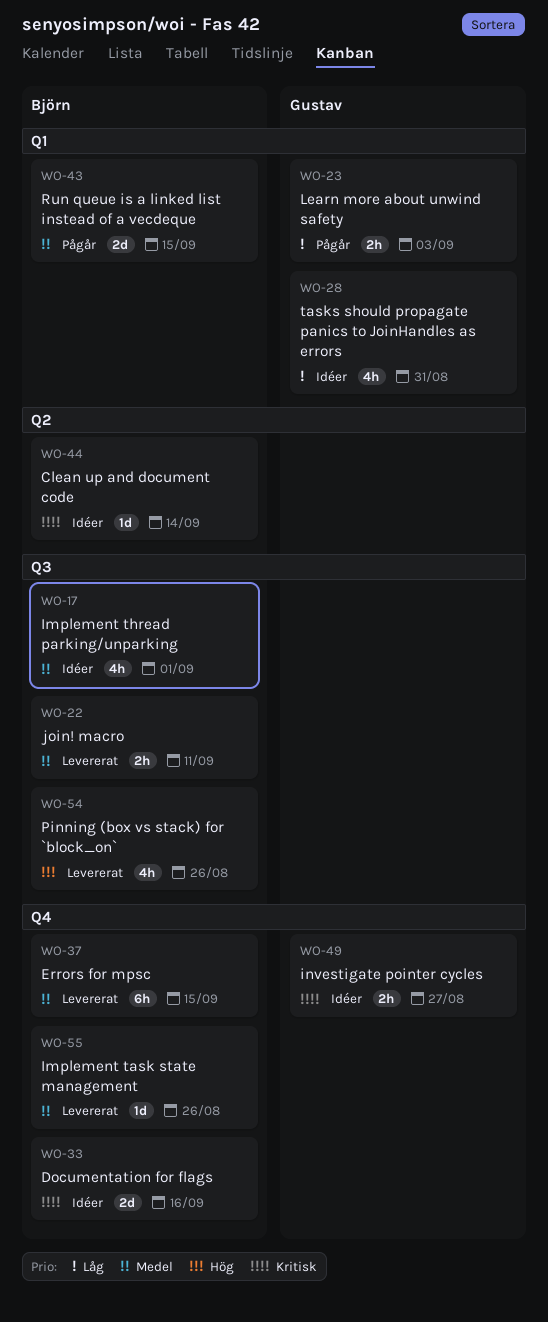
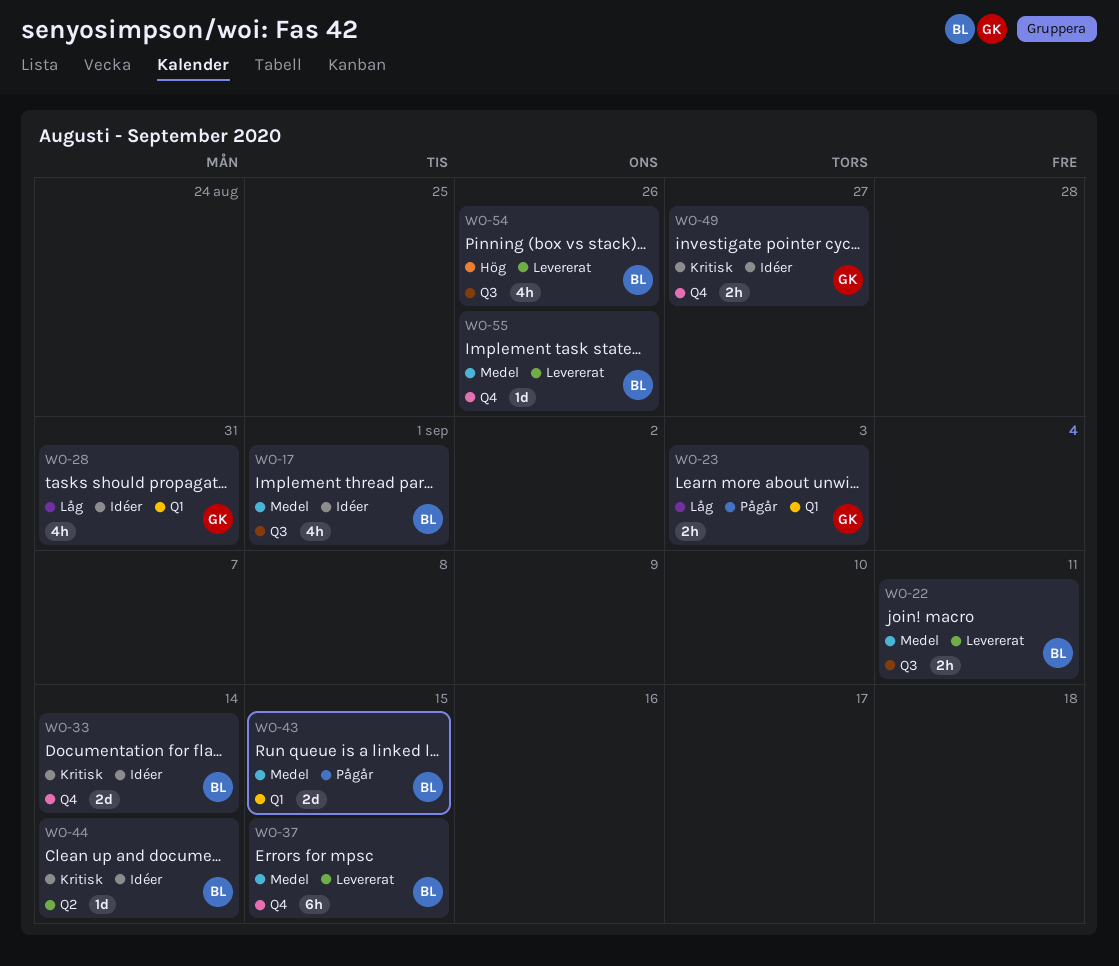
WO-33, due: Sep 16 -> Sep 14

